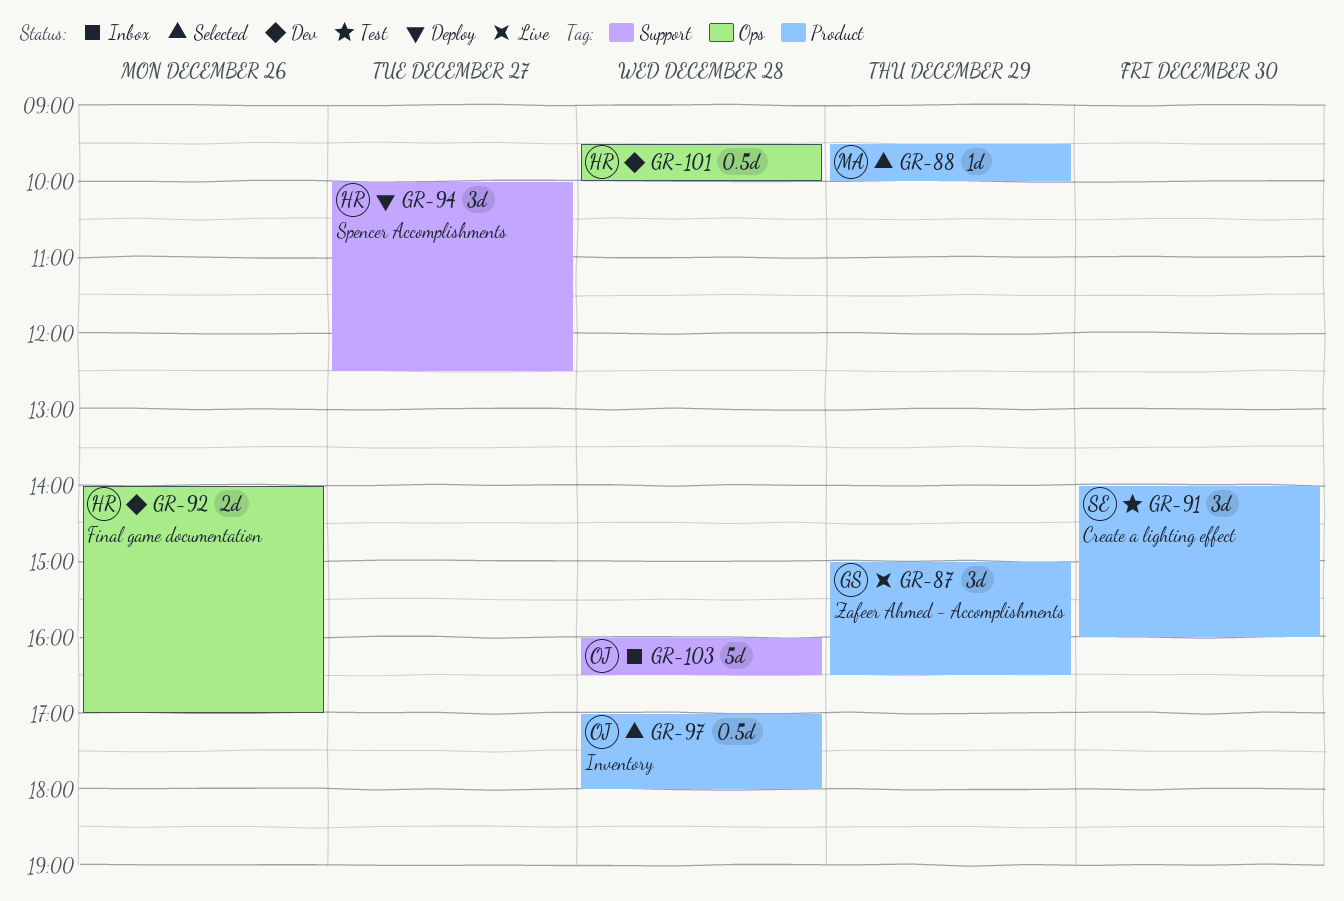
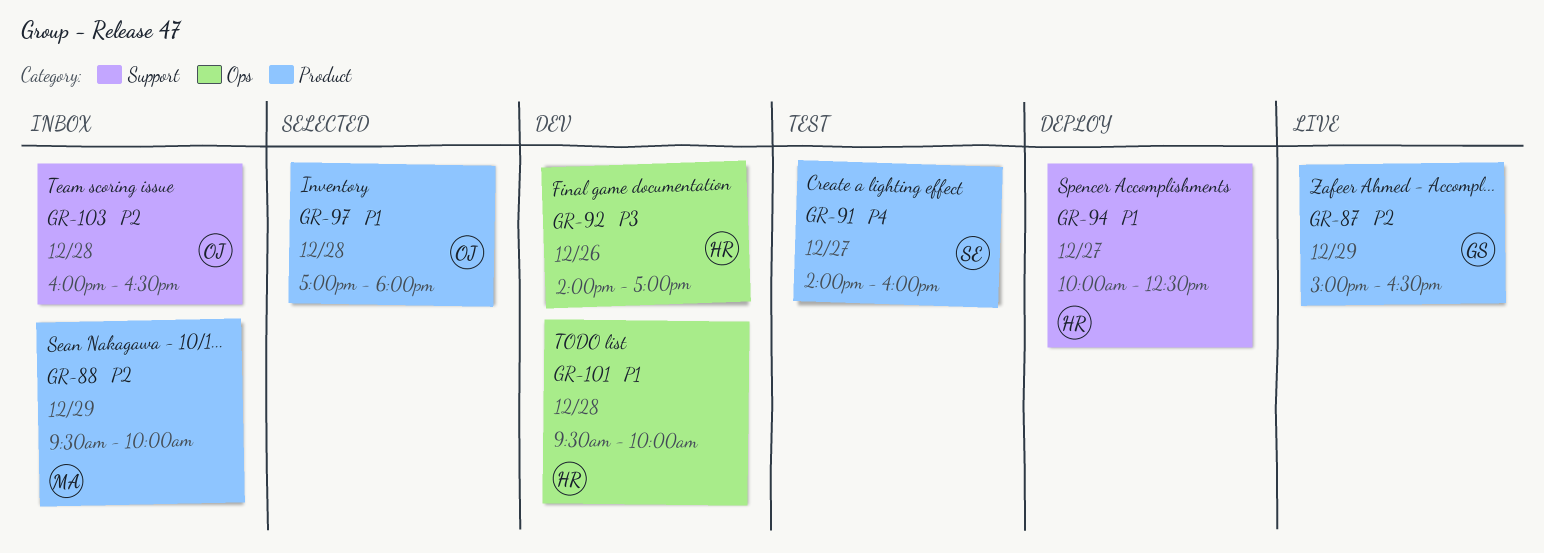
GR-88, status: Selected -> Inbox
GR-91, day: Dec 30 -> Dec 27

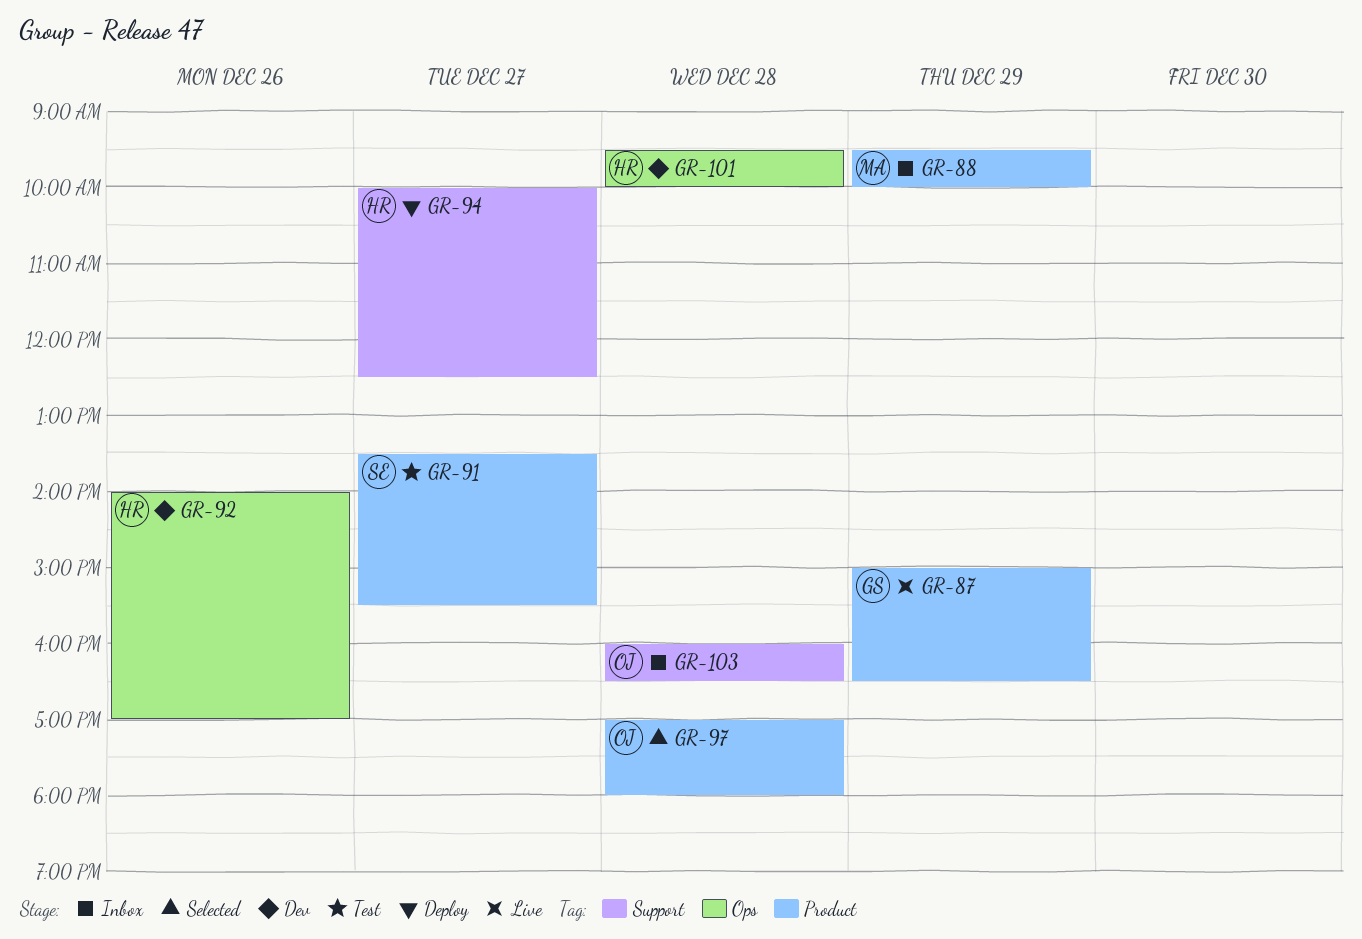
GR-91, begins: 14:00 -> 13:30
GR-91, ends: 16:00 -> 15:30

